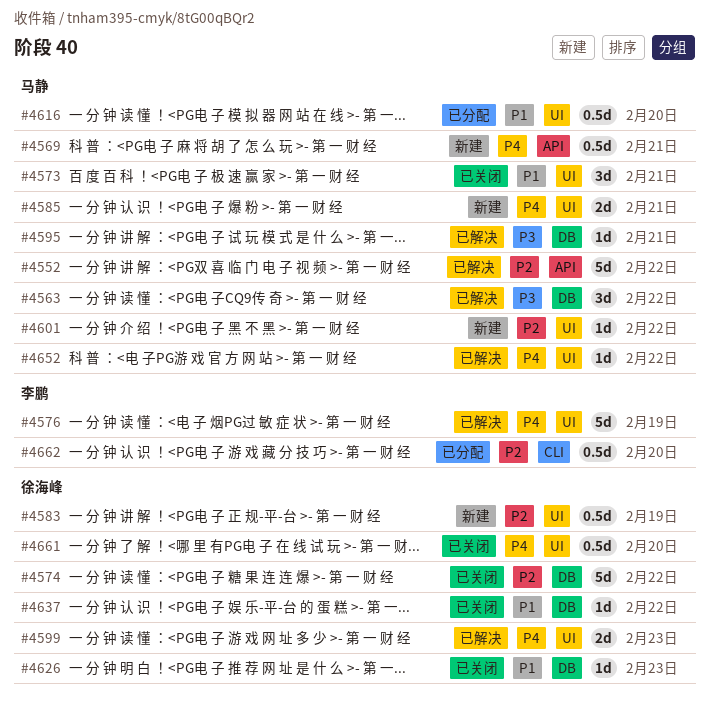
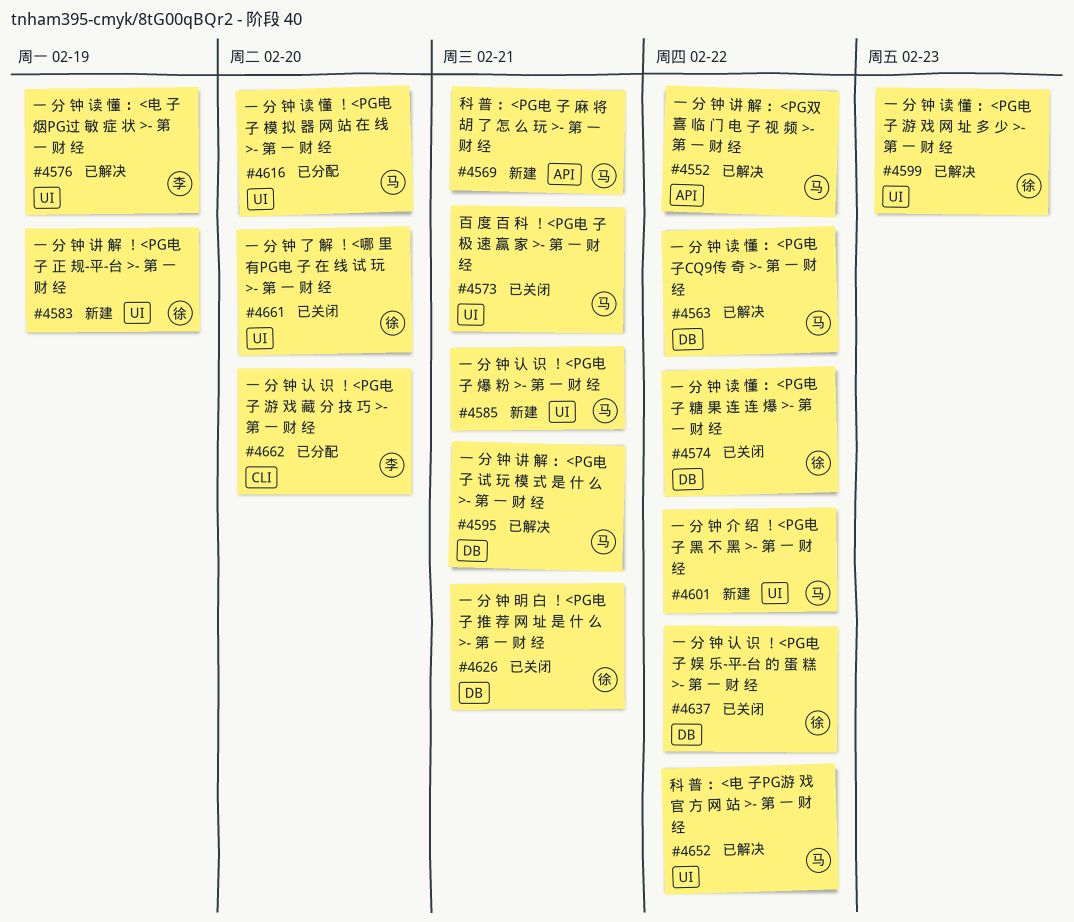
#4626, due: Feb 23 -> Feb 21

